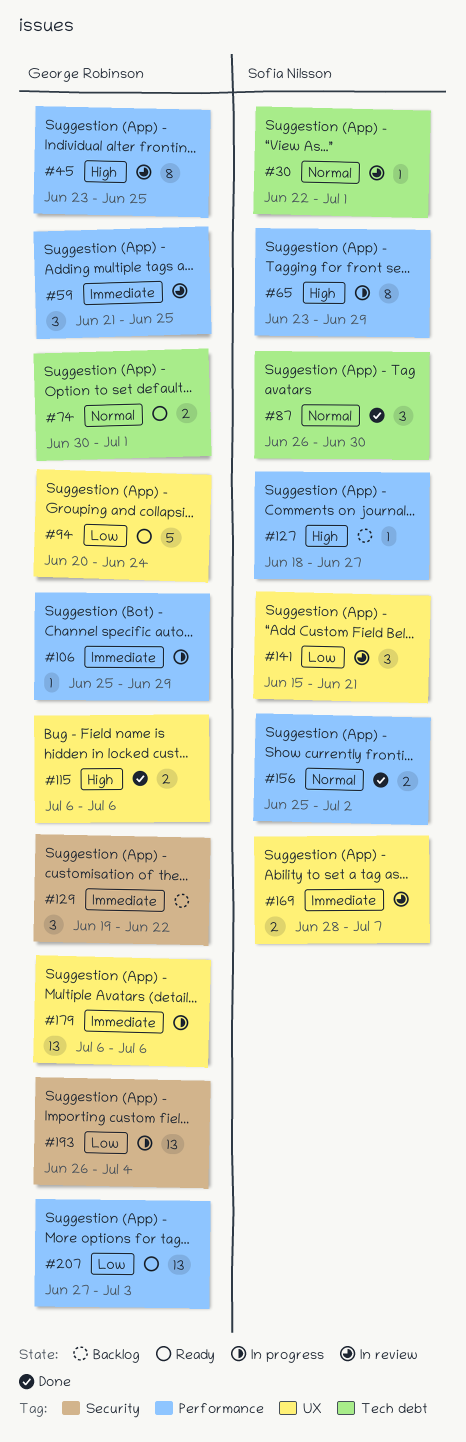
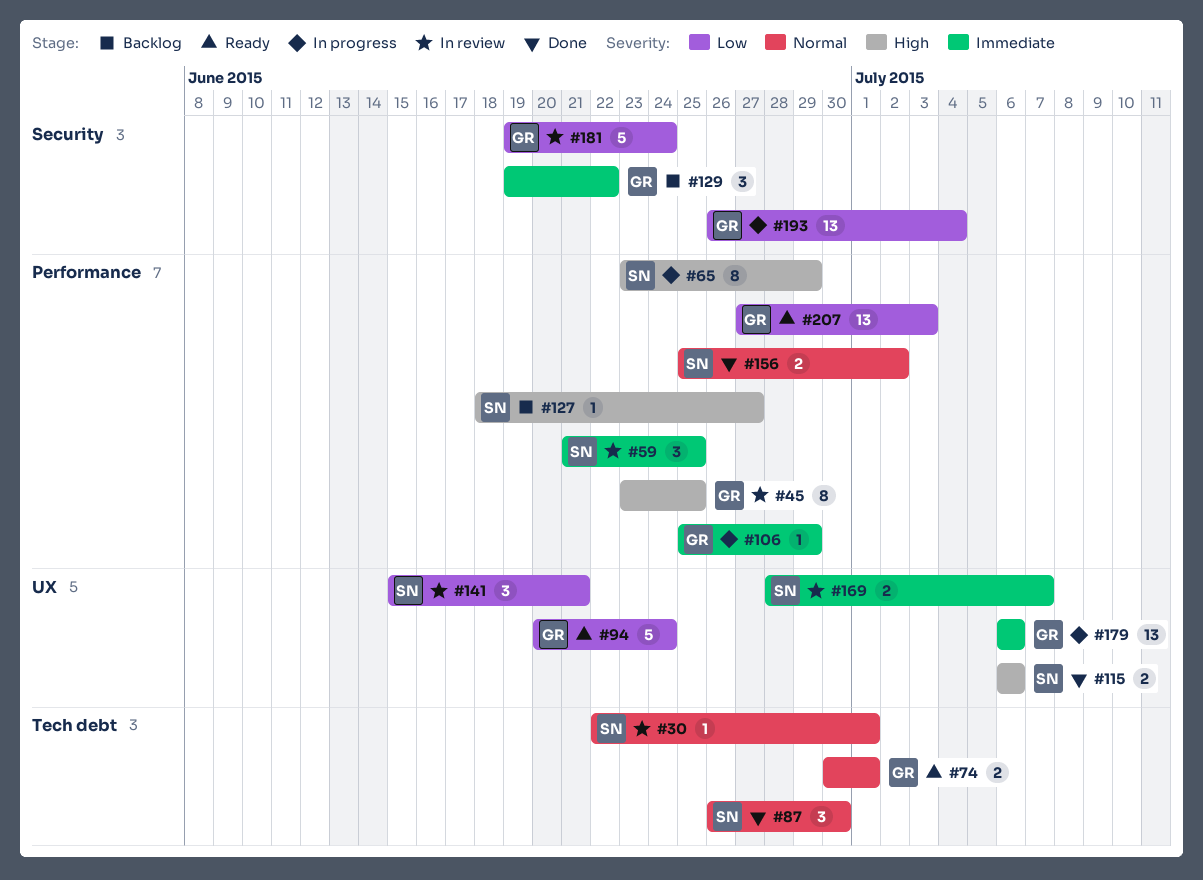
#59, owner: George Robinson -> Sofia Nilsson
#115, owner: George Robinson -> Sofia Nilsson
#181: none -> present

